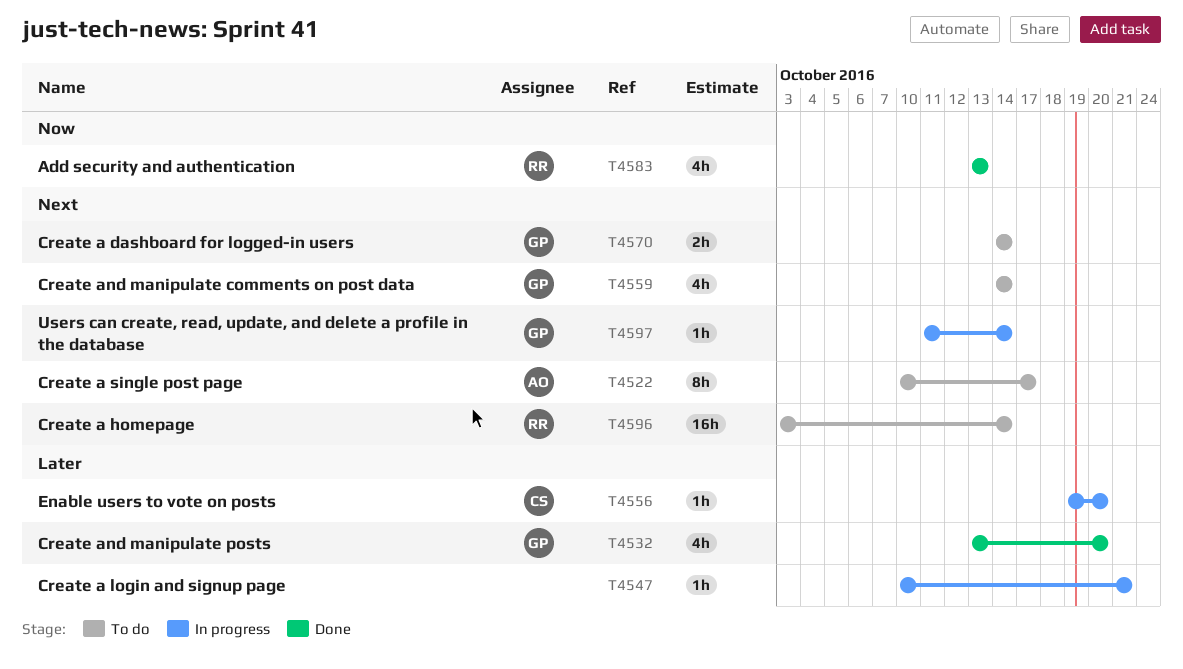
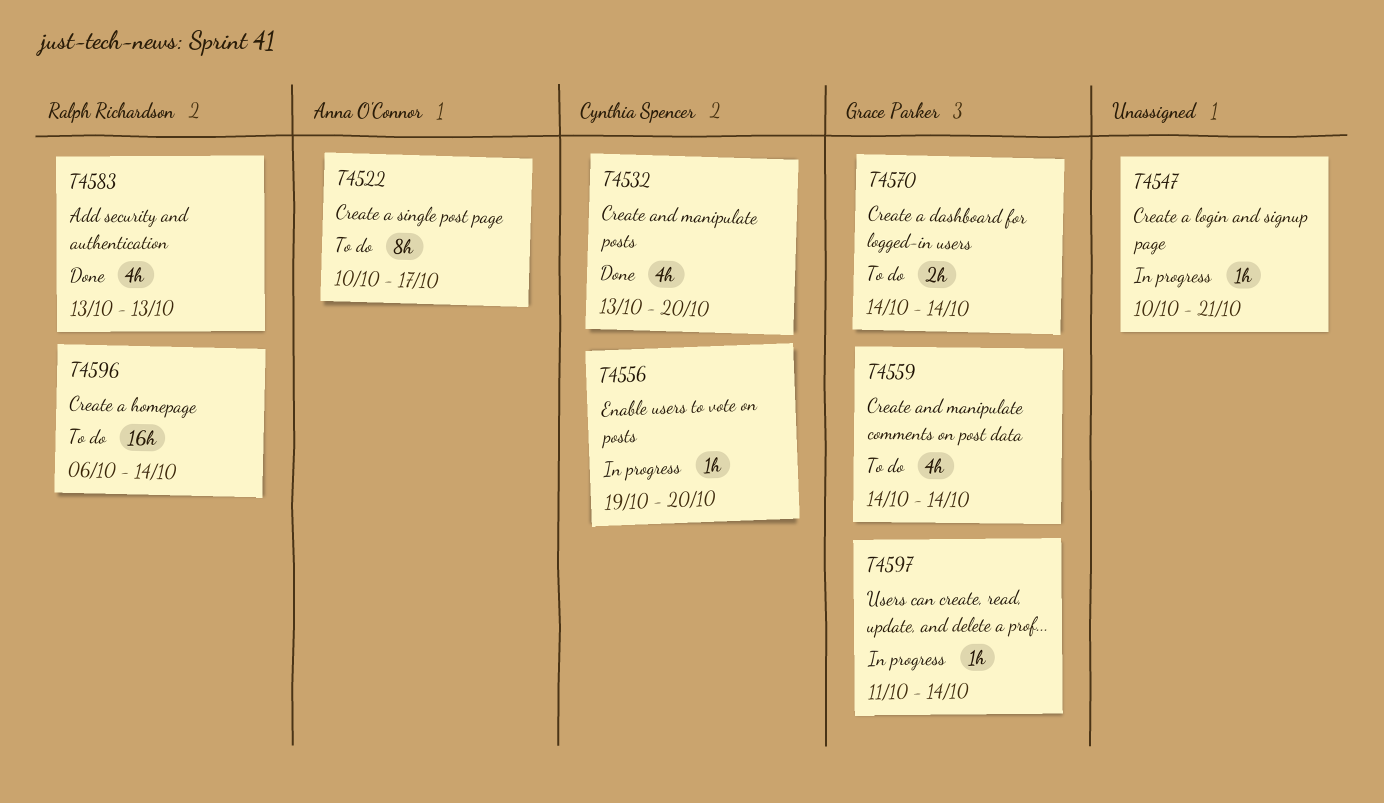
T4532, owner: Grace Parker -> Cynthia Spencer
T4596, start: Oct 3 -> Oct 6

